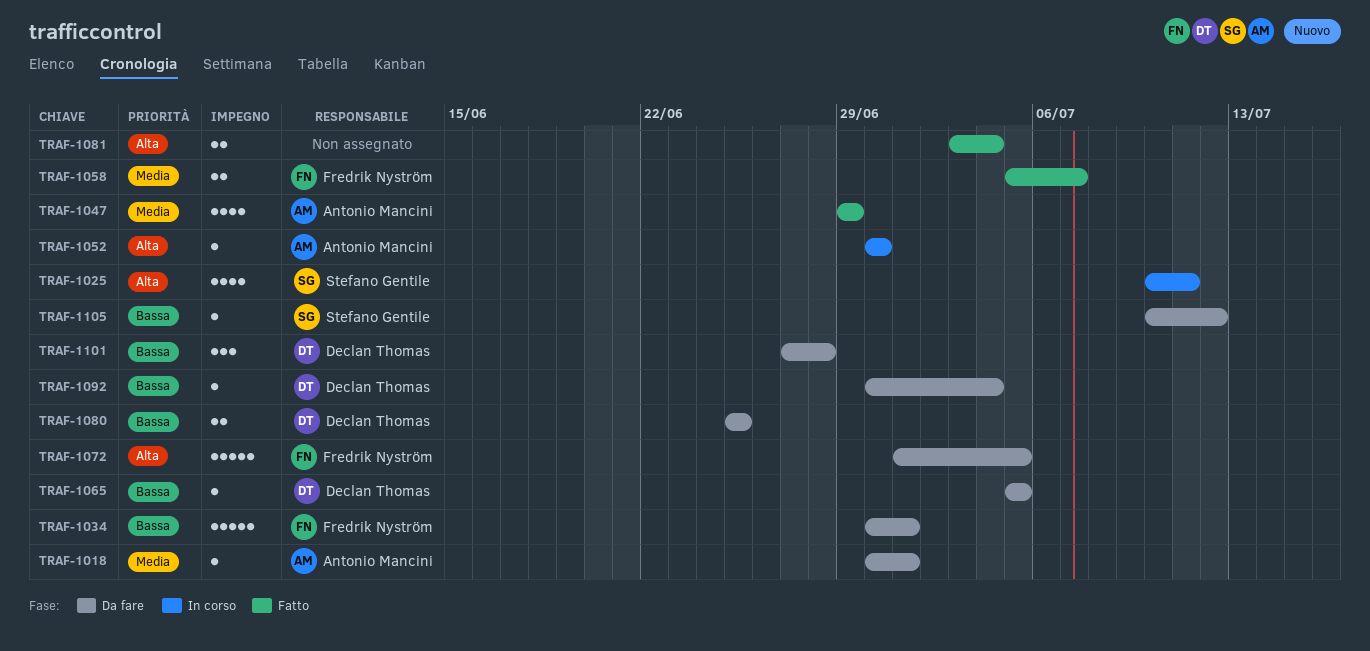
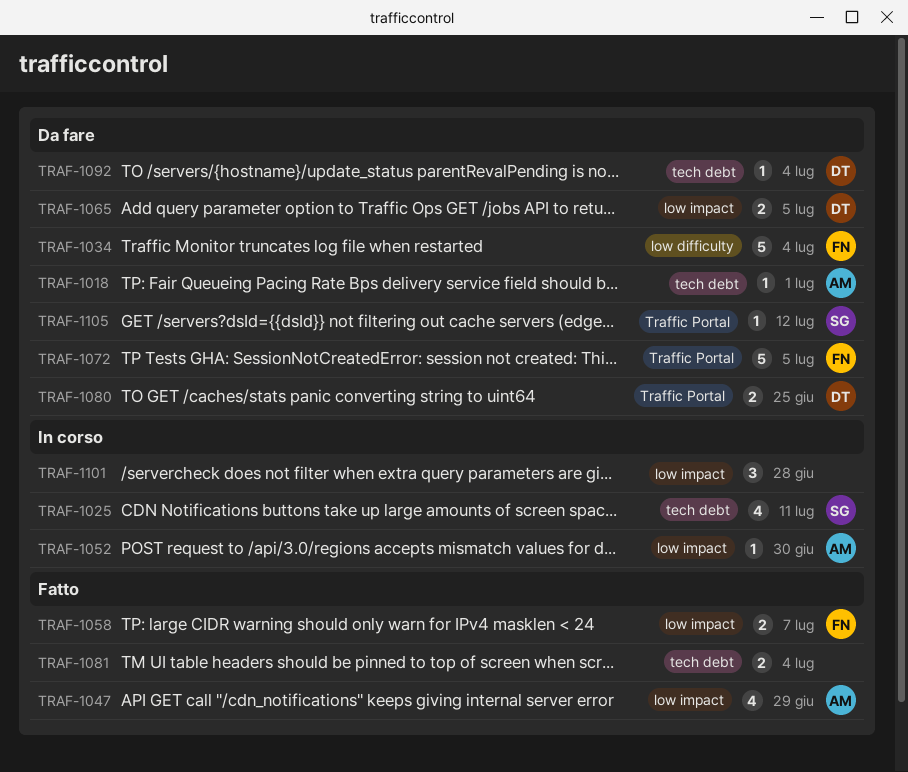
TRAF-1034, due: Jul 1 -> Jul 4
TRAF-1065, estimate: 1 -> 2
TRAF-1101, status: Da fare -> In corso
TRAF-1101, owner: Declan Thomas -> none

